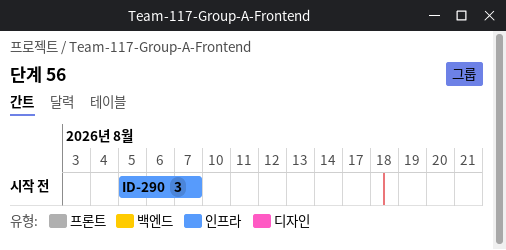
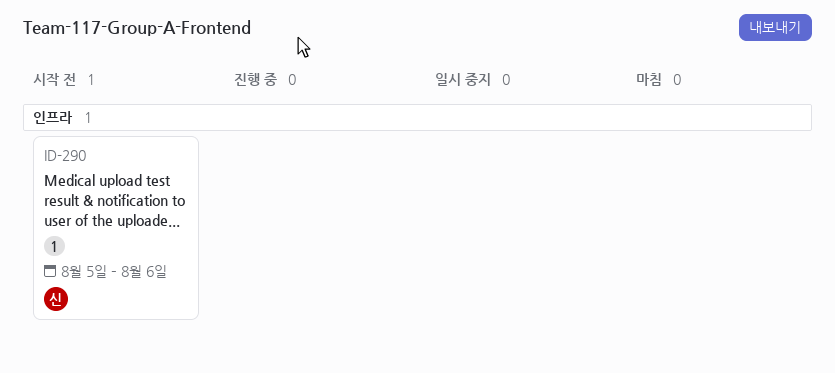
ID-290, estimate: 3 -> 1
ID-290, due: Aug 7 -> Aug 6

